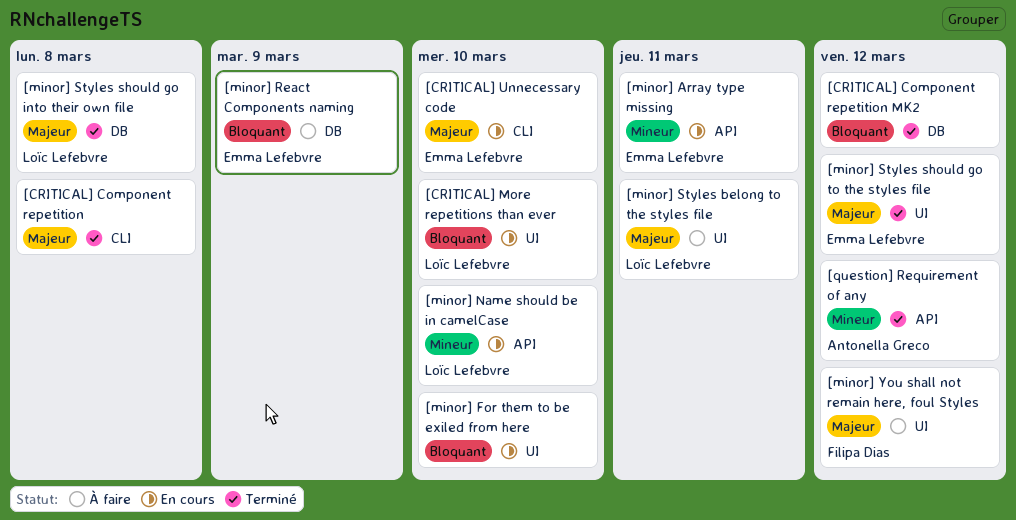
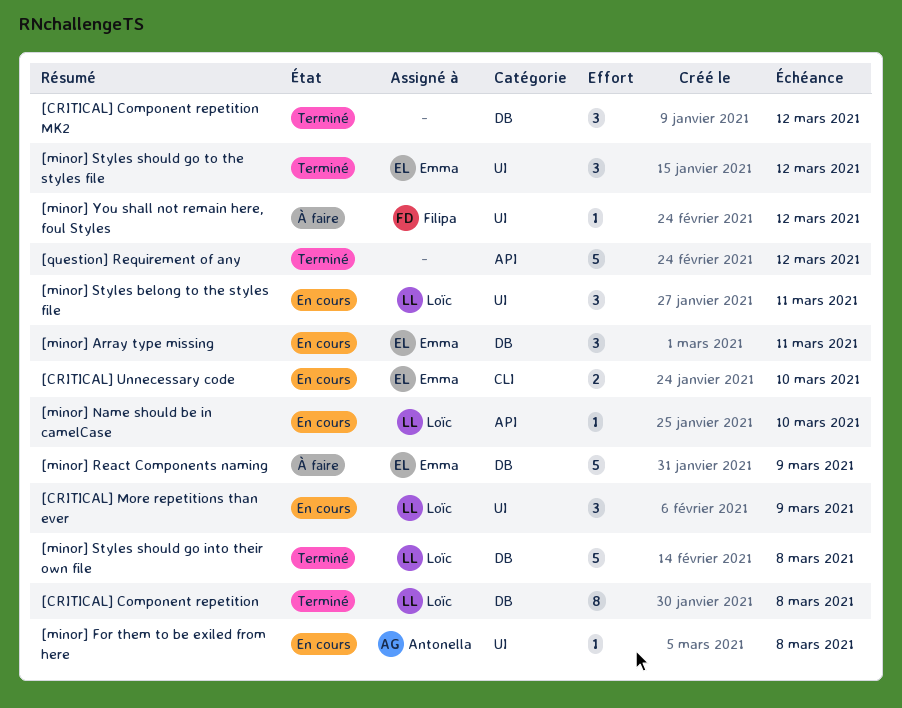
[CRITICAL] Component repetition, owner: none -> Loïc Lefebvre
[CRITICAL] Component repetition, label: CLI -> DB
[CRITICAL] More repetitions than ever, due: Mar 10 -> Mar 9
[minor] Array type missing, label: API -> DB
[minor] For them to be exiled from here, owner: none -> Antonella Greco
[minor] For them to be exiled from here, due: Mar 10 -> Mar 8
[minor] Styles belong to the styles file, status: À faire -> En cours
[question] Requirement of any, owner: Antonella Greco -> none

